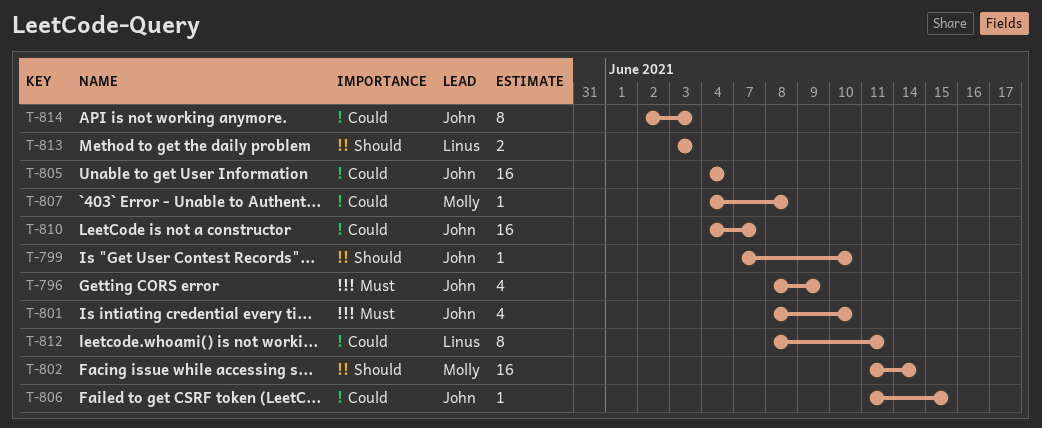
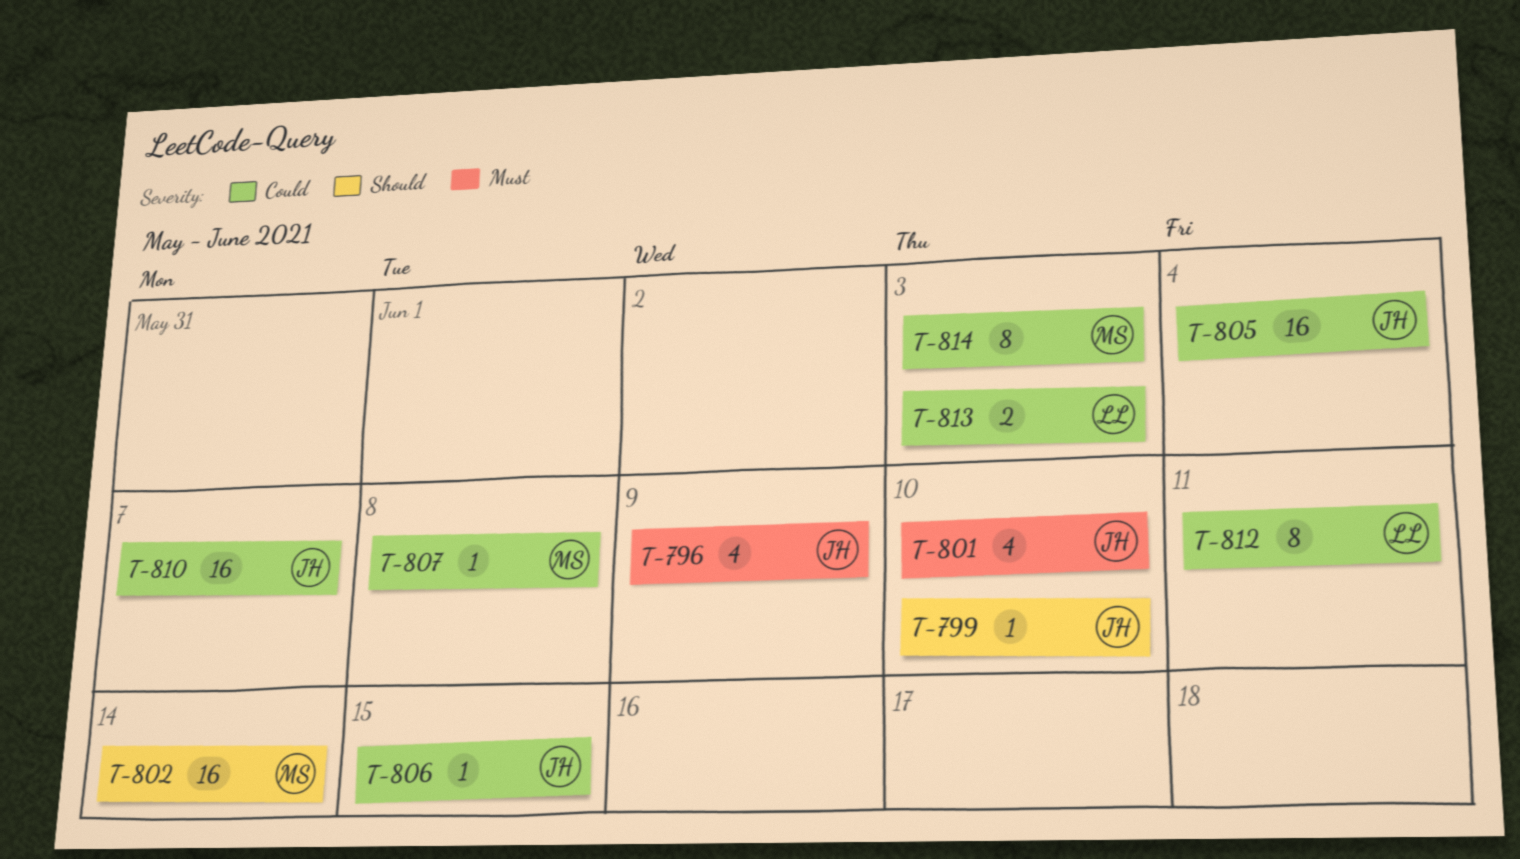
T-813, priority: Should -> Could
T-814, owner: John -> Molly

